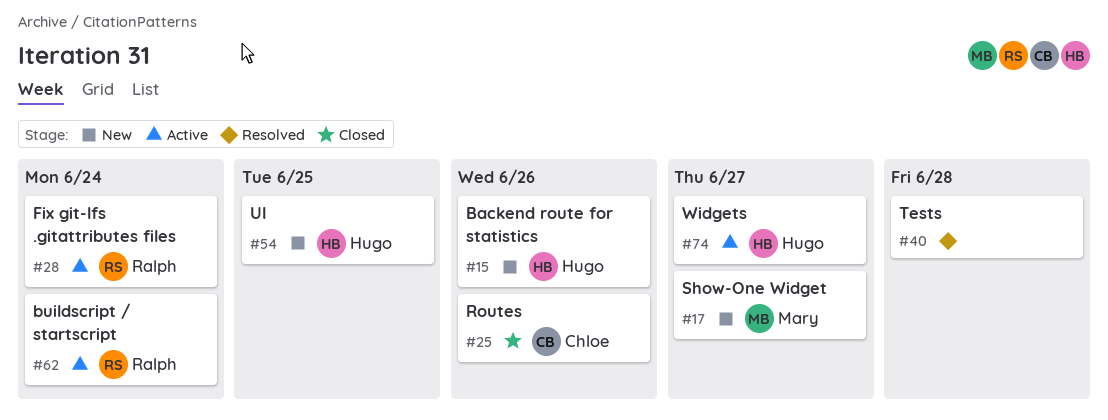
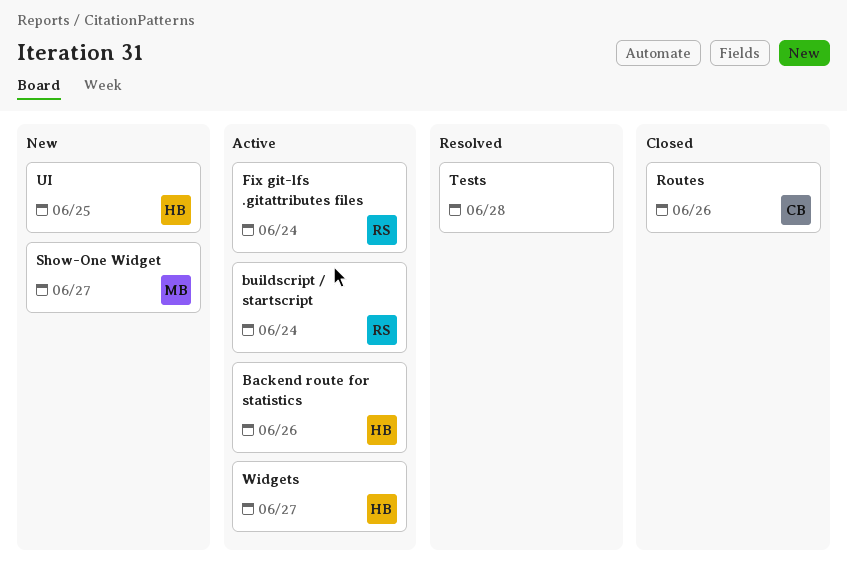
Backend route for statistics, status: New -> Active

